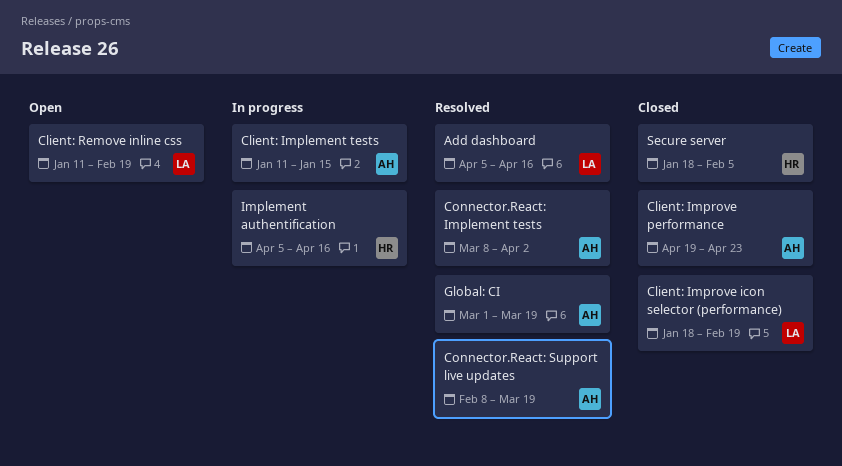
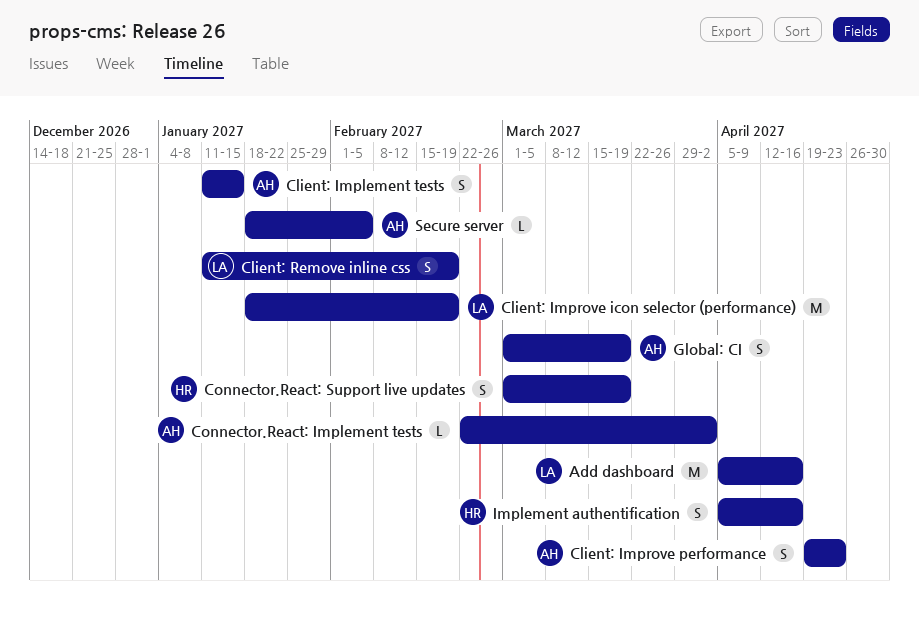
Connector.React: Implement tests, start: Mar 8 -> Feb 22
Connector.React: Support live updates, owner: AH -> HR
Connector.React: Support live updates, start: Feb 8 -> Mar 1
Secure server, owner: HR -> AH

